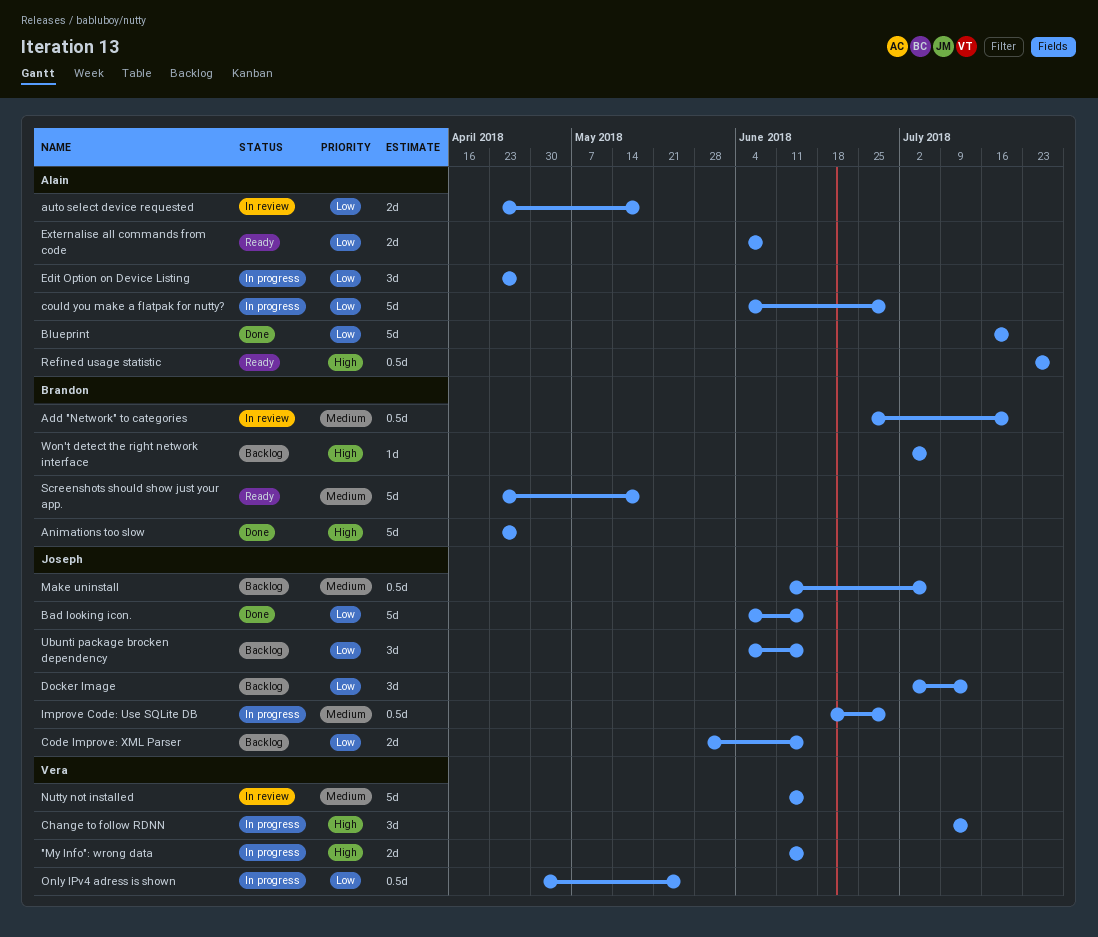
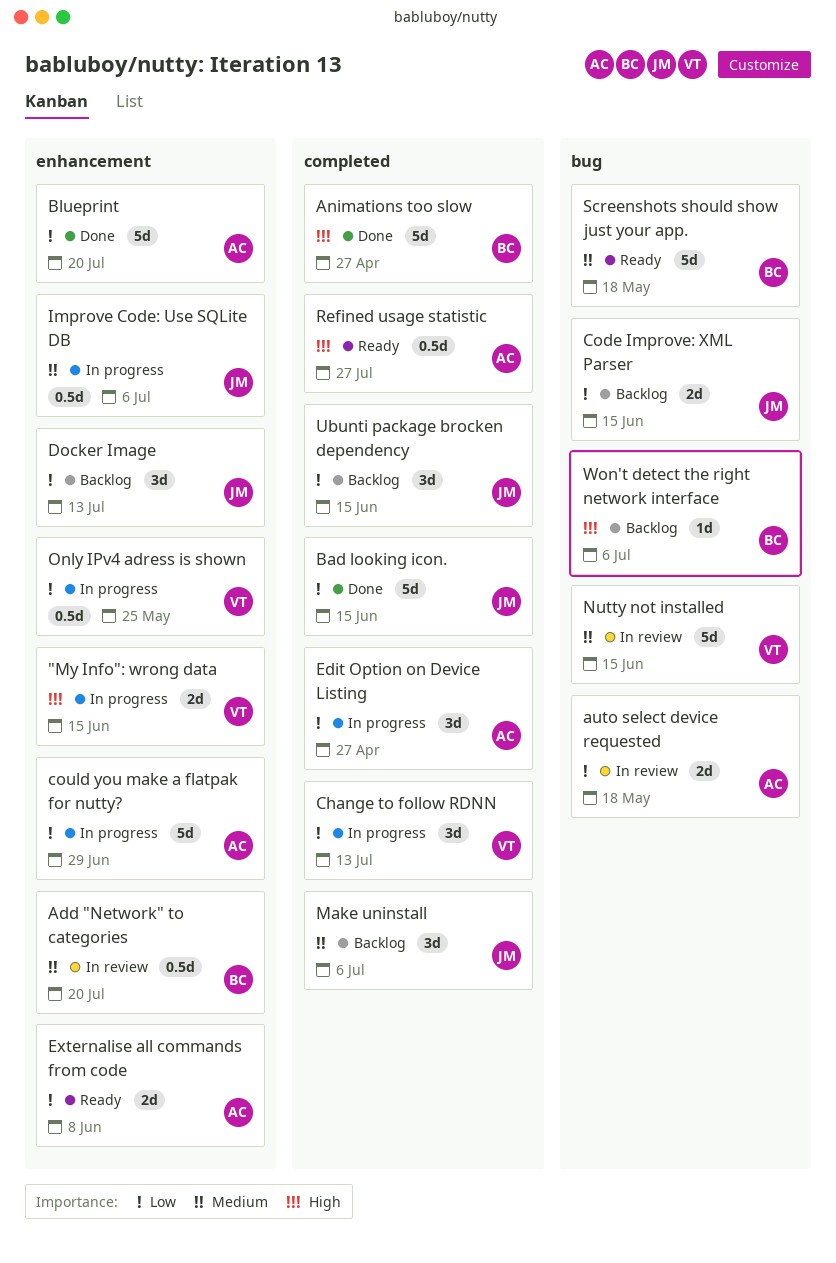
Change to follow RDNN, priority: High -> Low
Improve Code: Use SQLite DB, due: Jun 29 -> Jul 6
Make uninstall, estimate: 0.5d -> 3d

